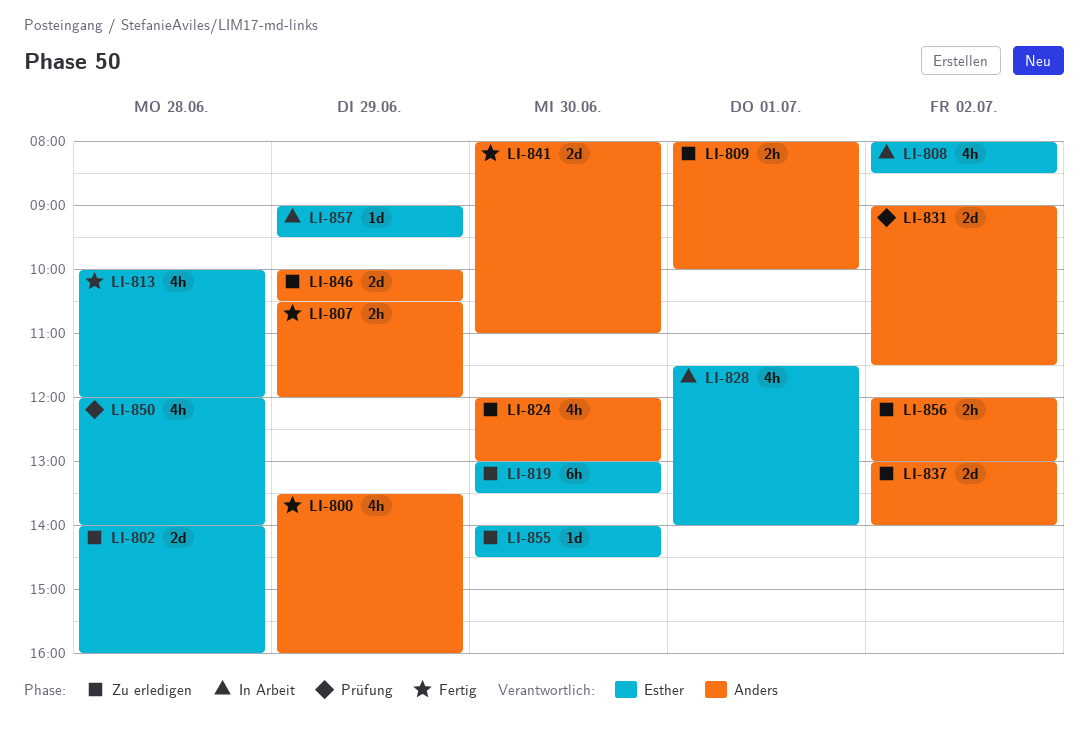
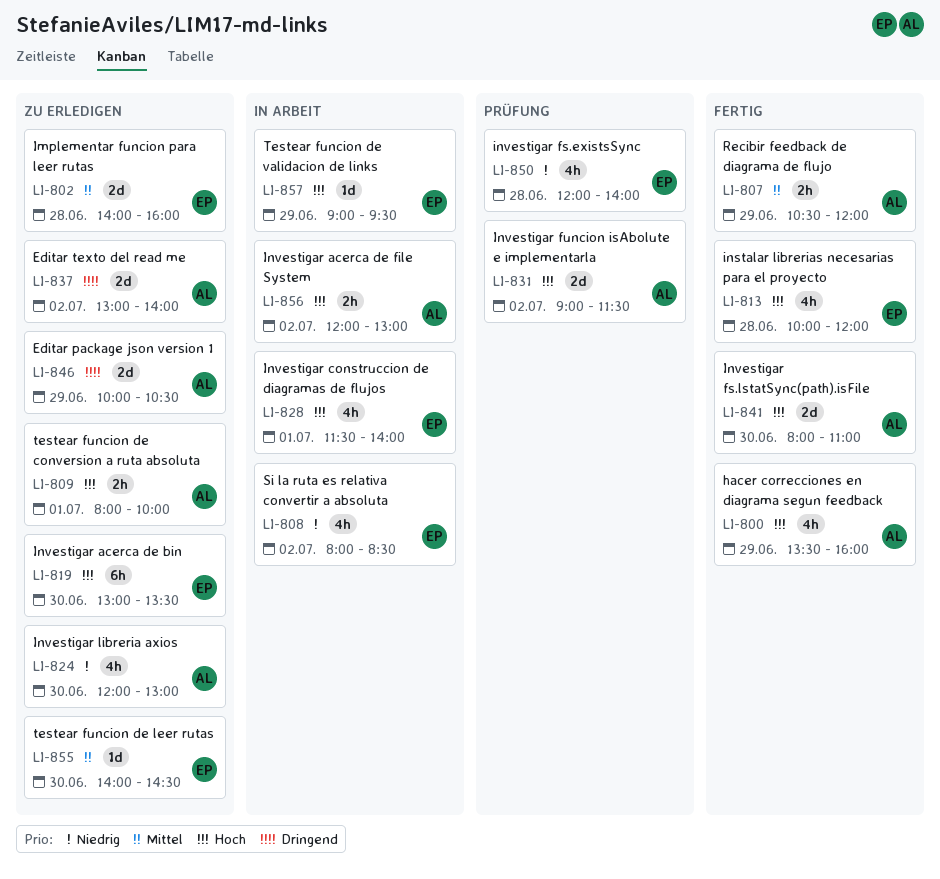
LI-856, status: Zu erledigen -> In Arbeit

